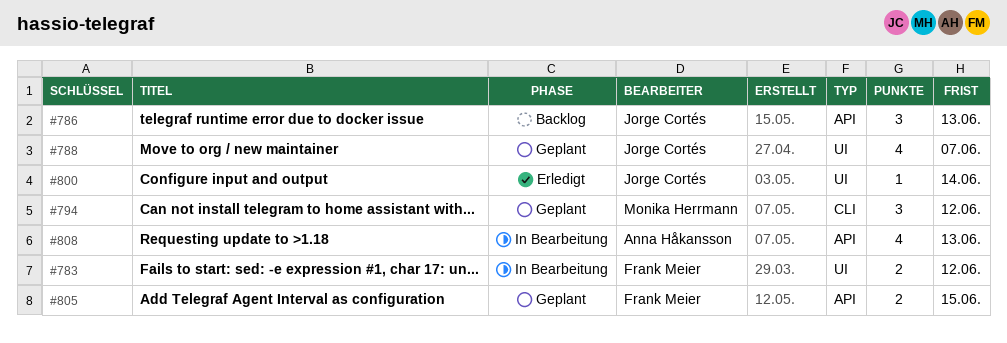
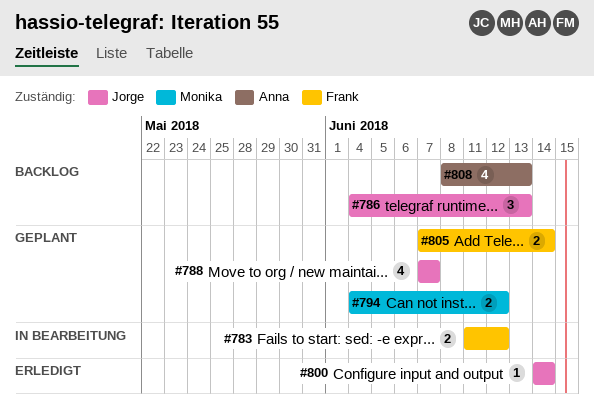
#794, estimate: 3 -> 2
#805, due: Jun 15 -> Jun 14
#808, status: In Bearbeitung -> Backlog

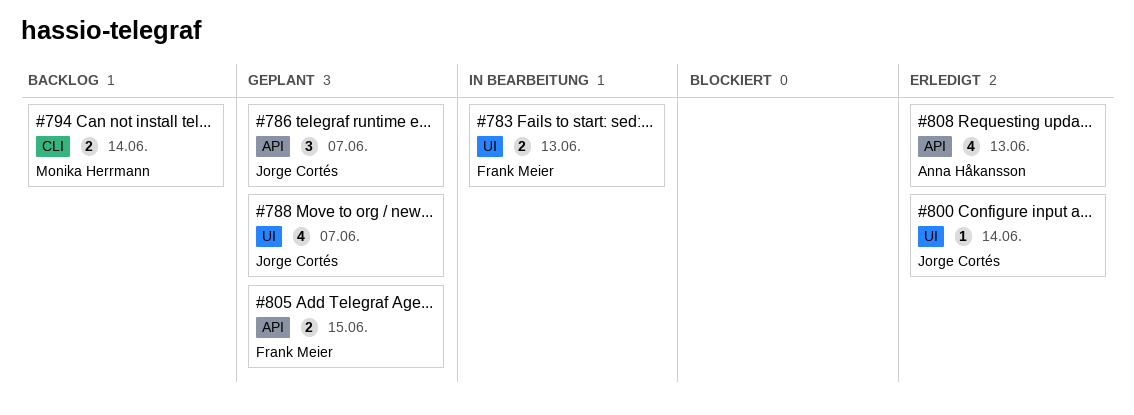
#783, due: Jun 12 -> Jun 13
#786, status: Backlog -> Geplant
#786, due: Jun 13 -> Jun 7
#794, status: Geplant -> Backlog
#794, due: Jun 12 -> Jun 14
#805, due: Jun 14 -> Jun 15
#808, status: Backlog -> Erledigt

